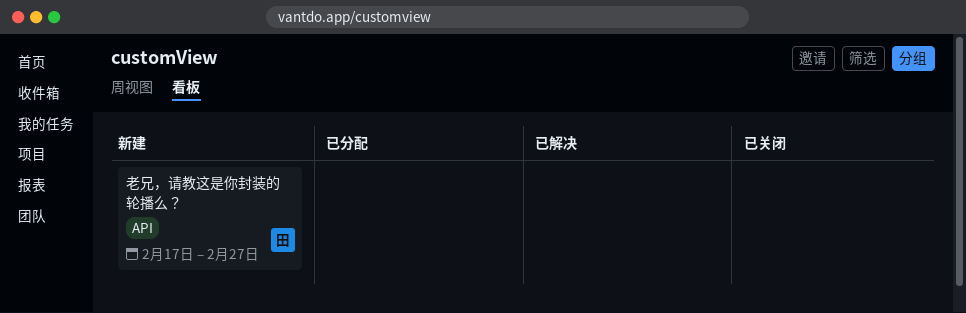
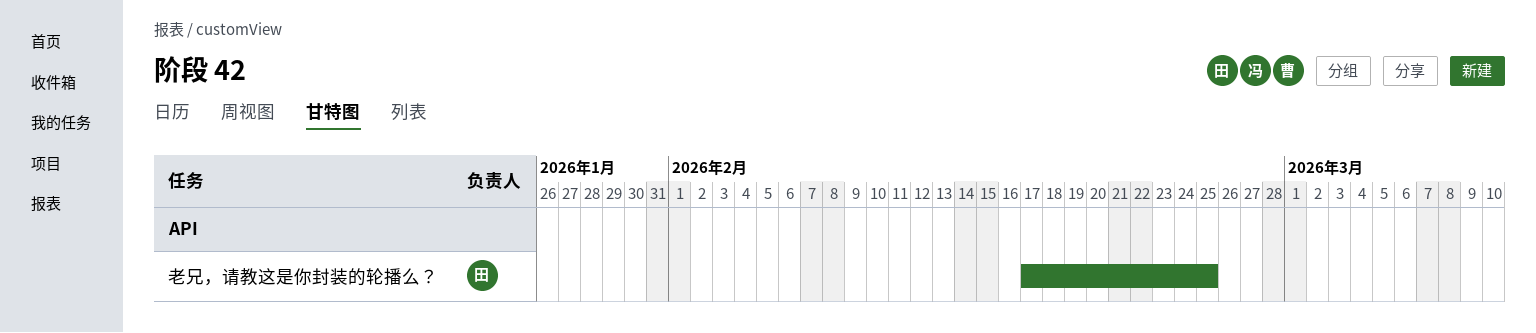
老兄，请教这是你封装的轮播么？, due: Feb 27 -> Feb 25

